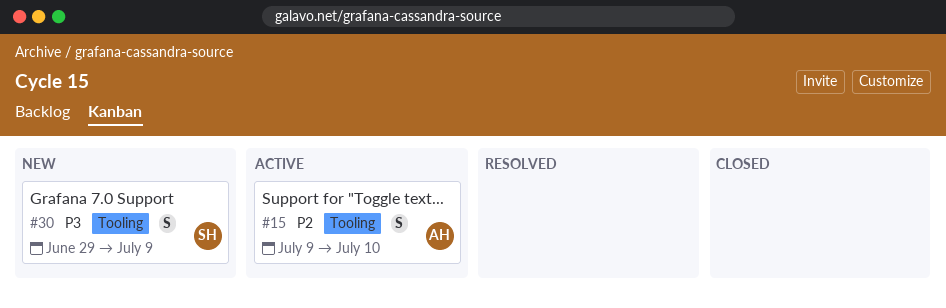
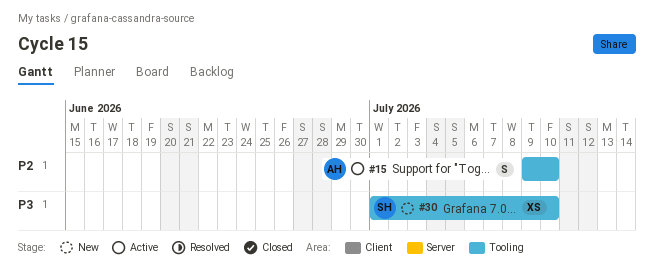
#30, estimate: S -> XS
#30, start: Jun 29 -> Jul 1
#30, due: Jul 9 -> Jul 10

